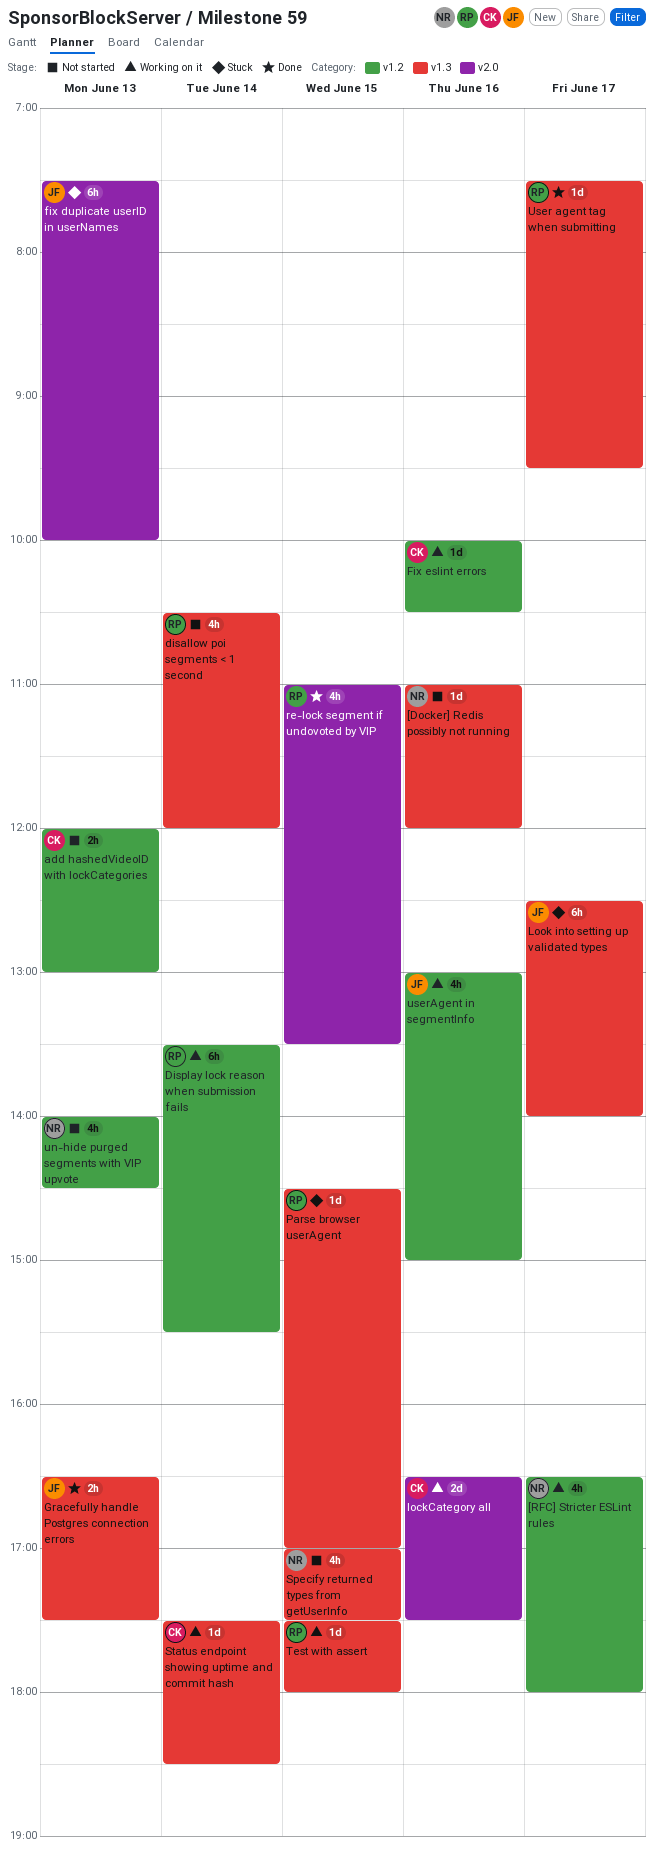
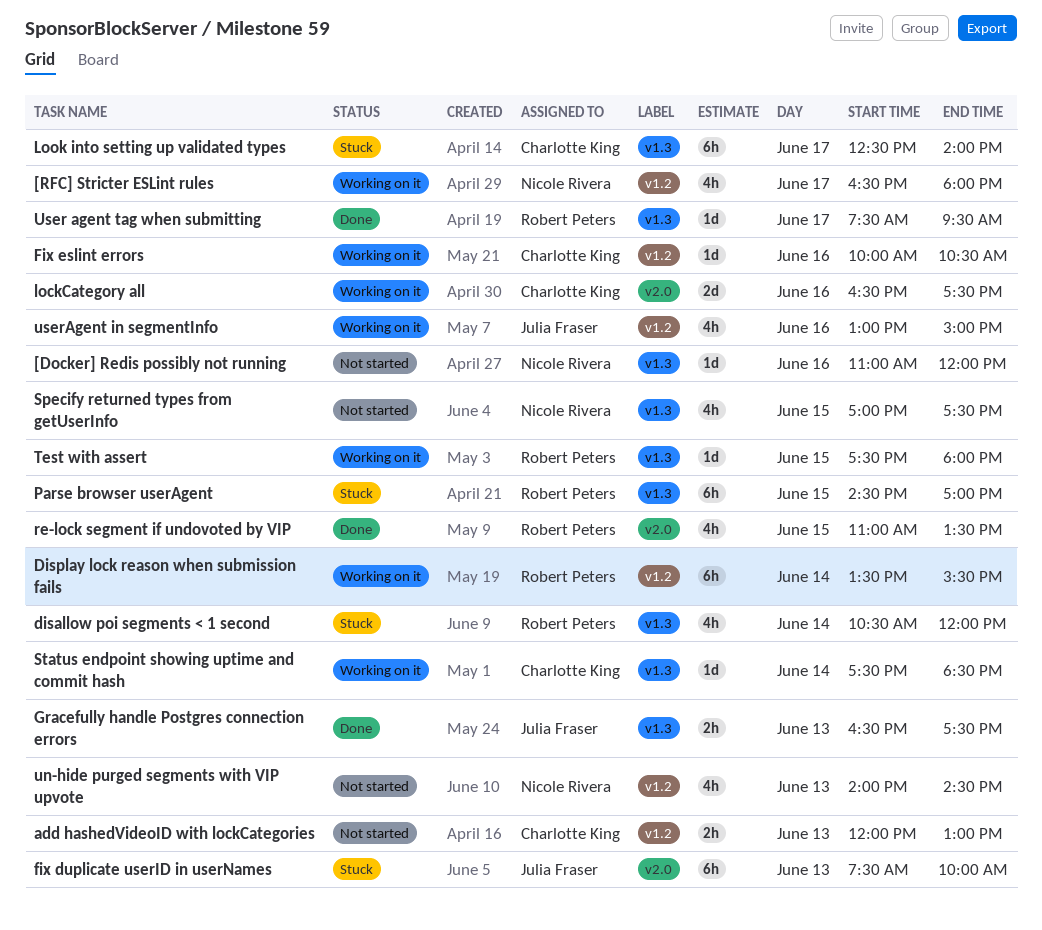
disallow poi segments < 1 second, status: Not started -> Stuck
Look into setting up validated types, owner: Julia Fraser -> Charlotte King
Parse browser userAgent, estimate: 1d -> 6h

